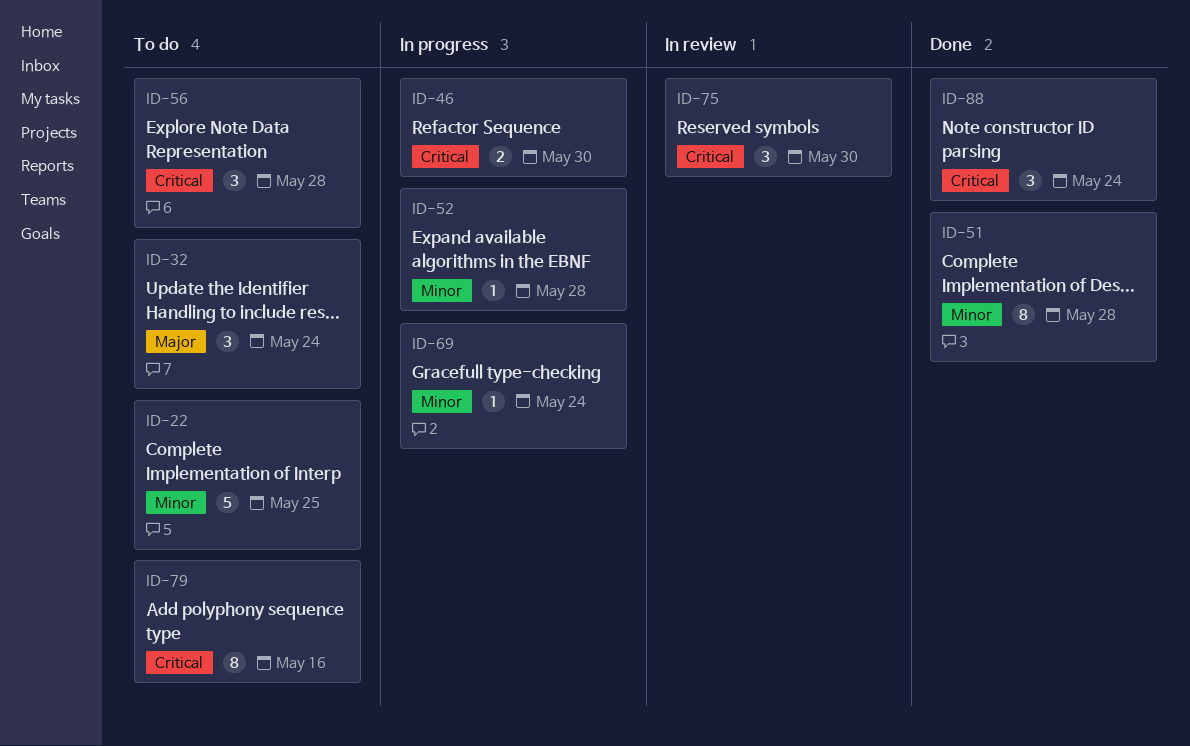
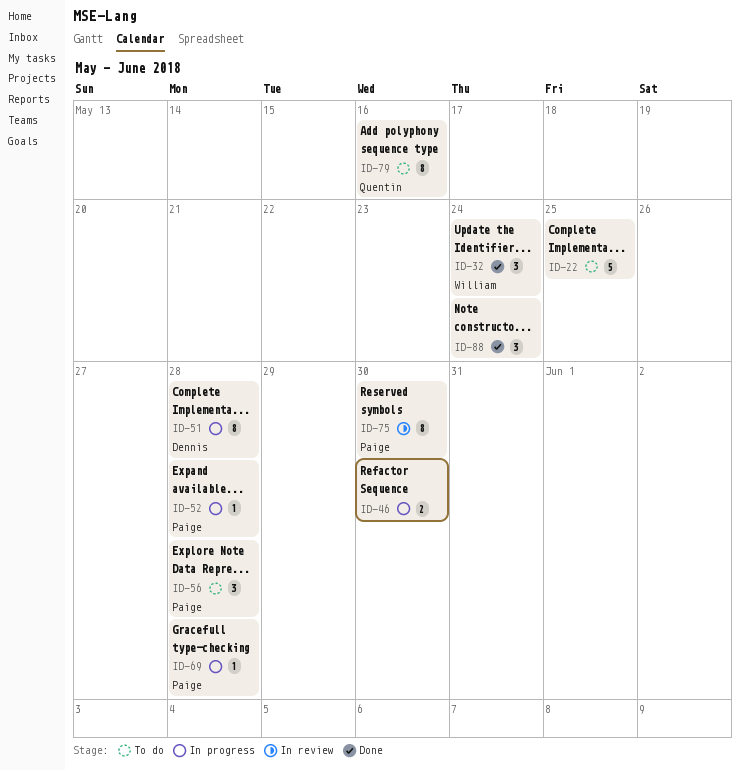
ID-32, status: To do -> Done
ID-51, status: Done -> In progress
ID-69, due: May 24 -> May 28
ID-75, estimate: 3 -> 8

